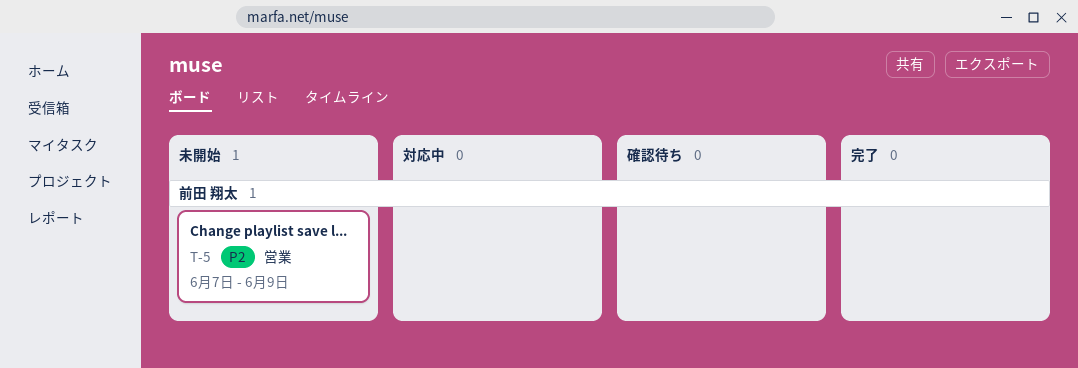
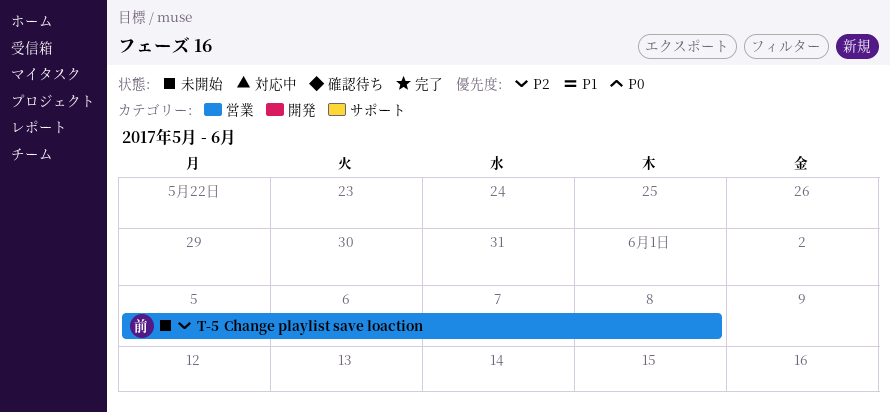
T-5, start: Jun 7 -> Jun 5
T-5, due: Jun 9 -> Jun 8

